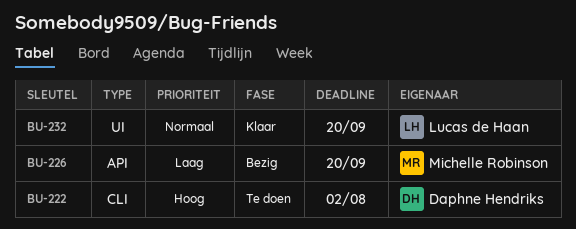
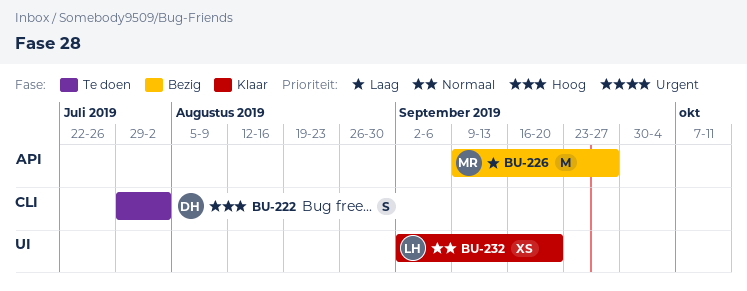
BU-226, due: Sep 20 -> Sep 27

